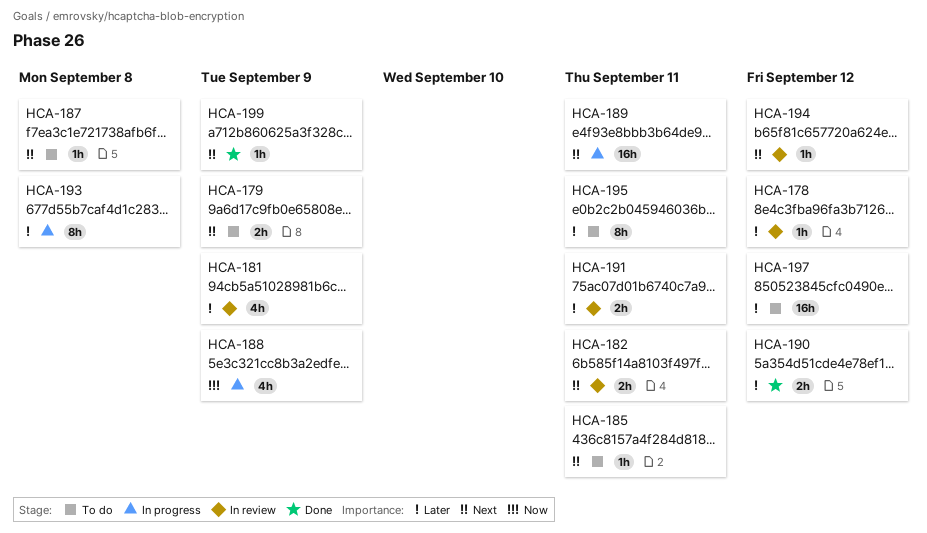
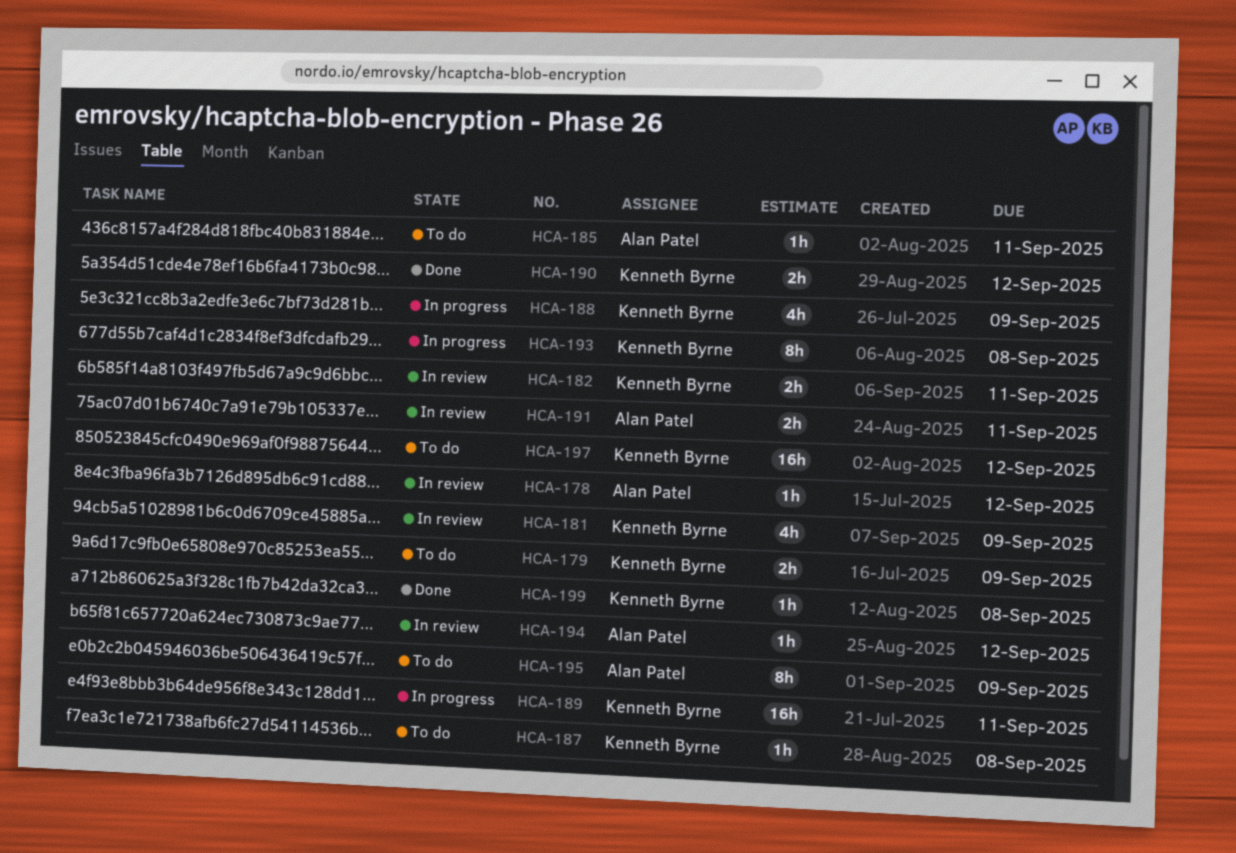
HCA-195, due: Sep 11 -> Sep 9
HCA-199, due: Sep 9 -> Sep 8

